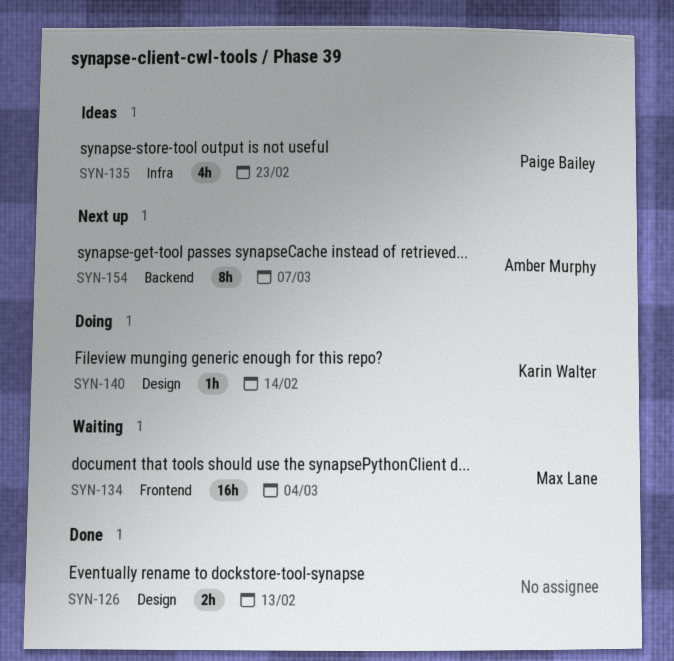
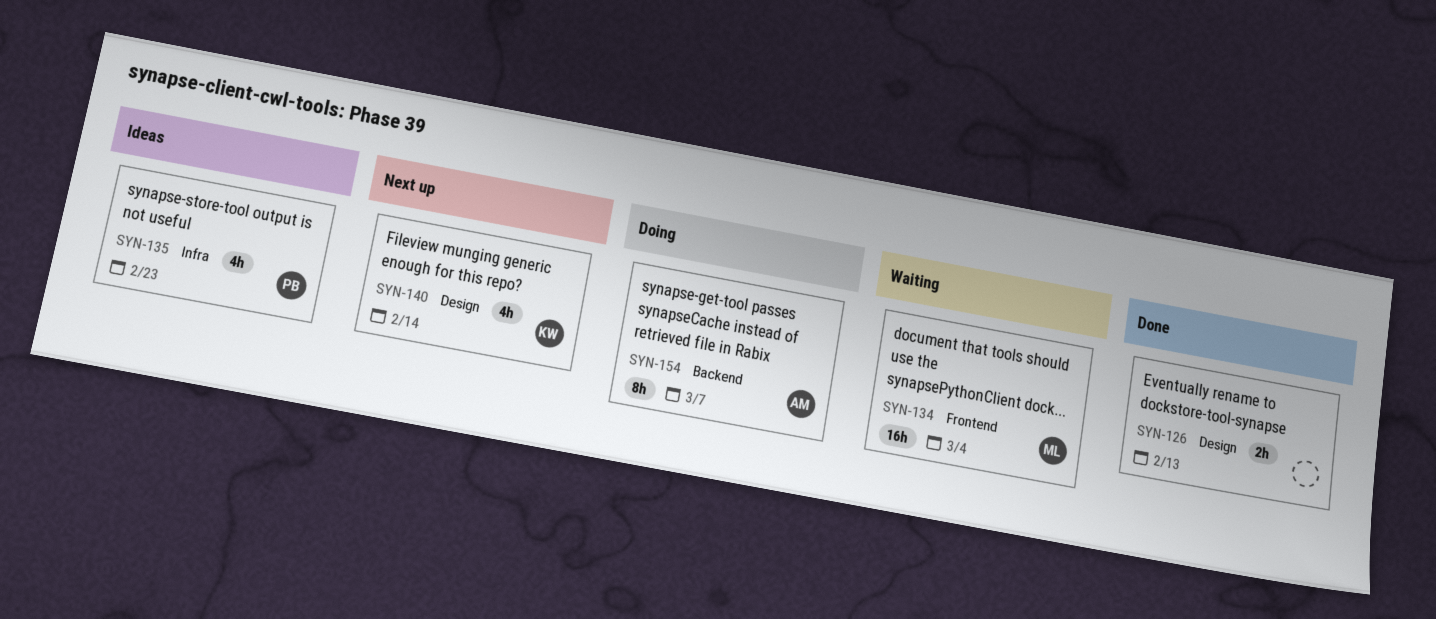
SYN-140, status: Doing -> Next up
SYN-140, estimate: 1h -> 4h
SYN-154, status: Next up -> Doing

